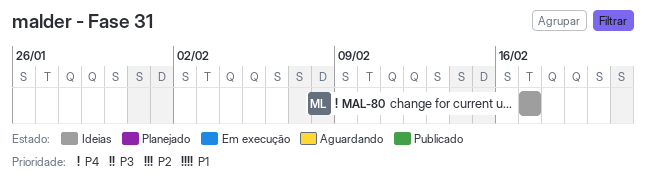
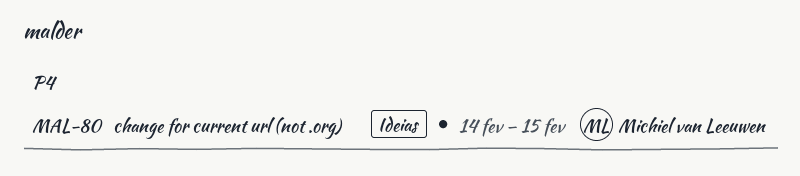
MAL-80, start: Feb 17 -> Feb 14
MAL-80, due: Feb 17 -> Feb 15

